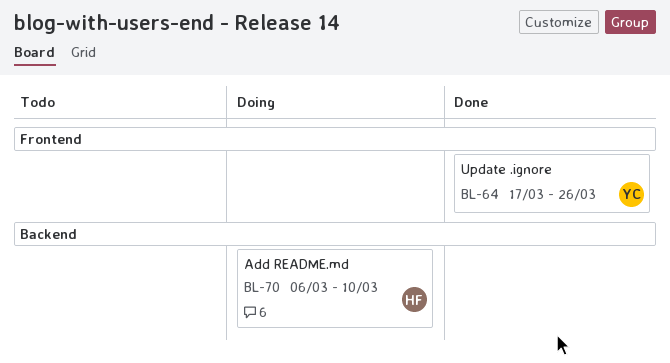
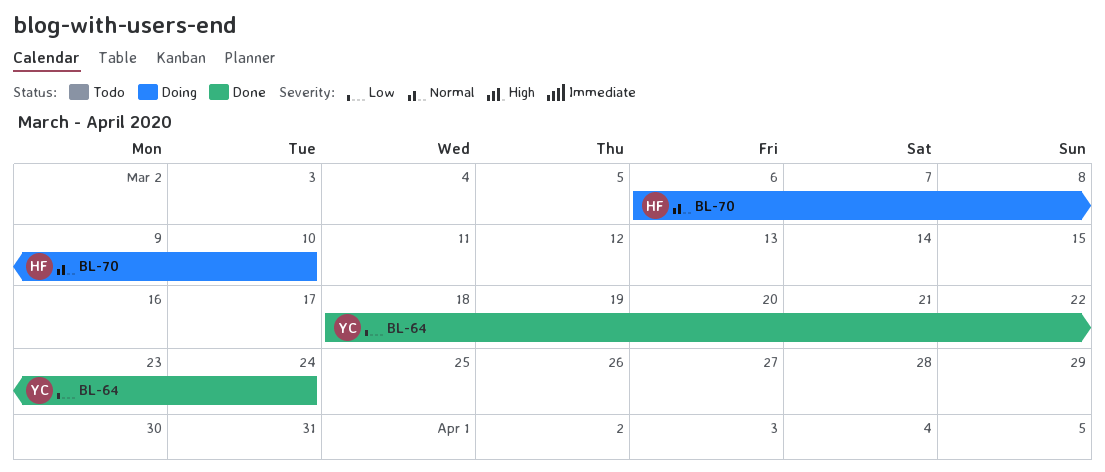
BL-64, start: Mar 17 -> Mar 18
BL-64, due: Mar 26 -> Mar 24

